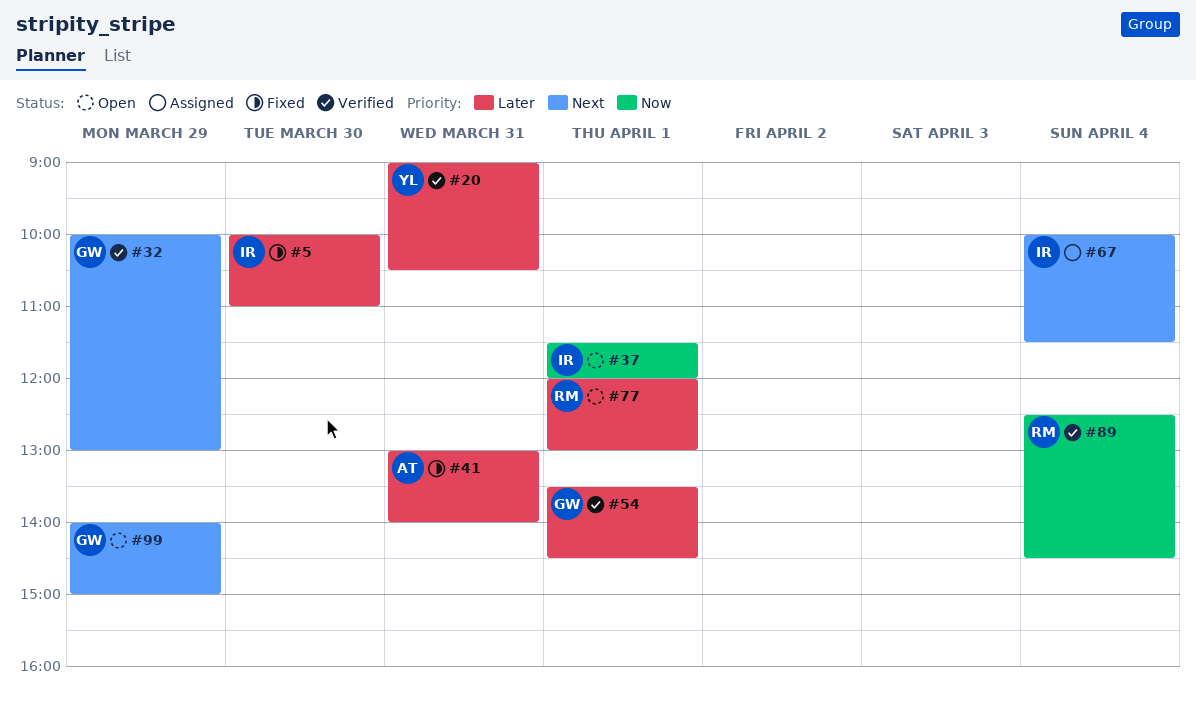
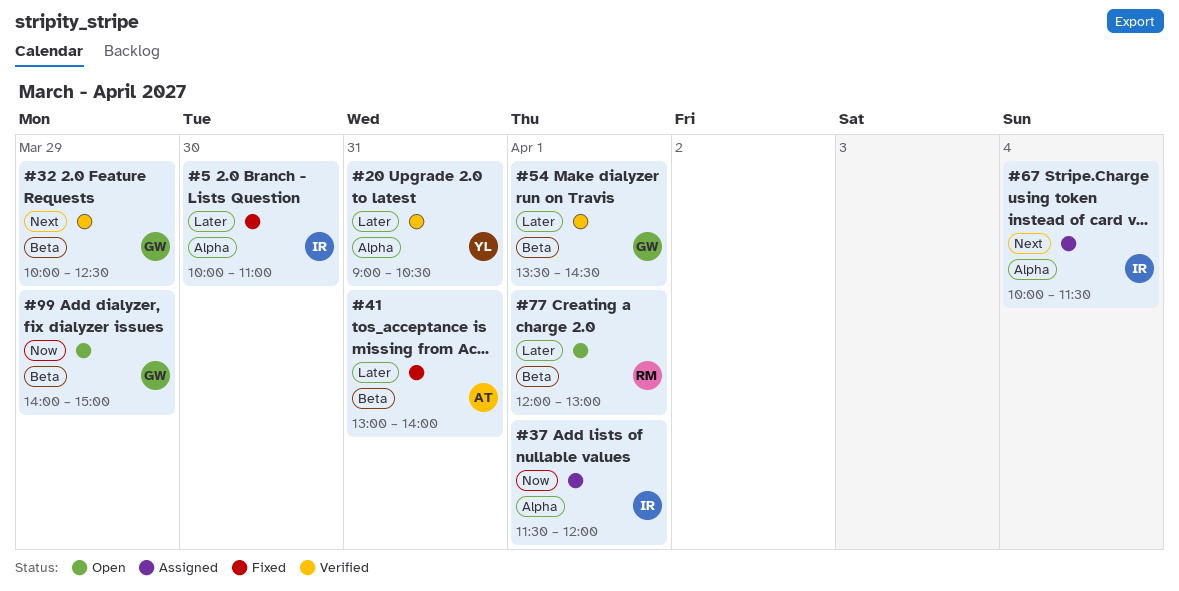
#32, ends: 13:00 -> 12:30
#37, status: Open -> Assigned
#89: present -> none
#99, priority: Next -> Now

